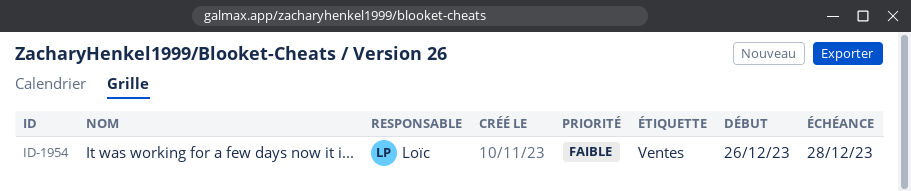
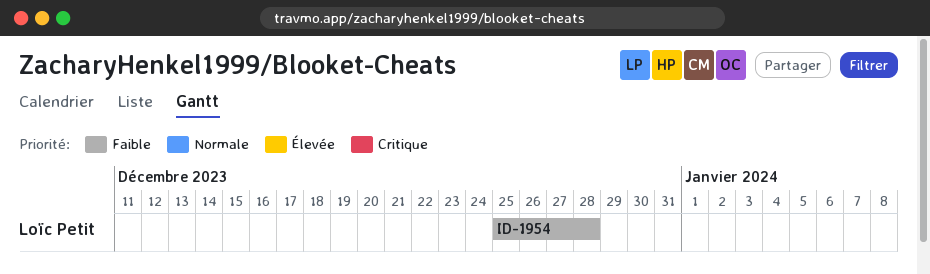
ID-1954, start: Dec 26 -> Dec 25

